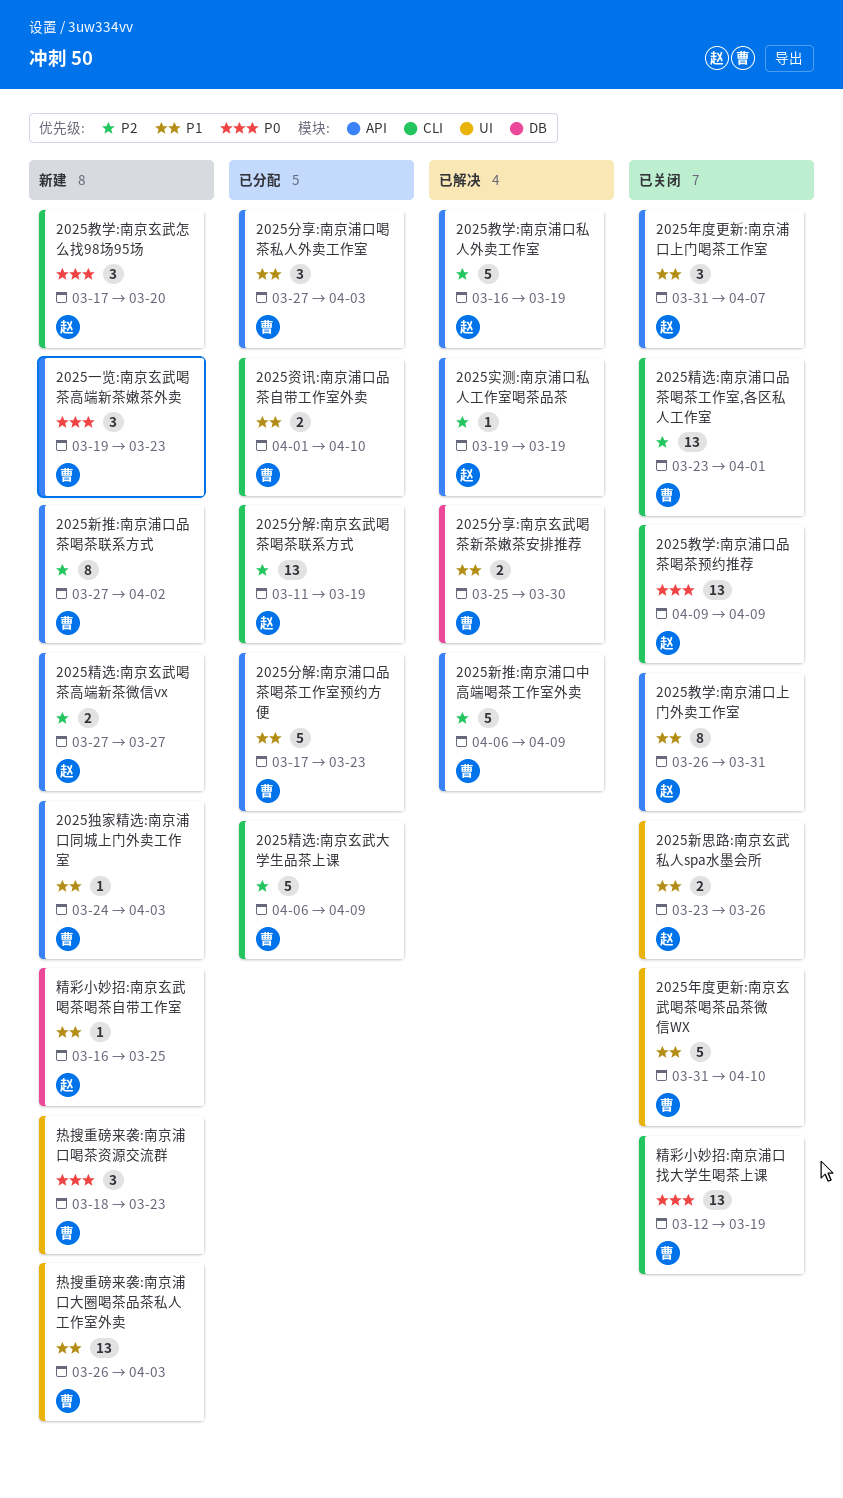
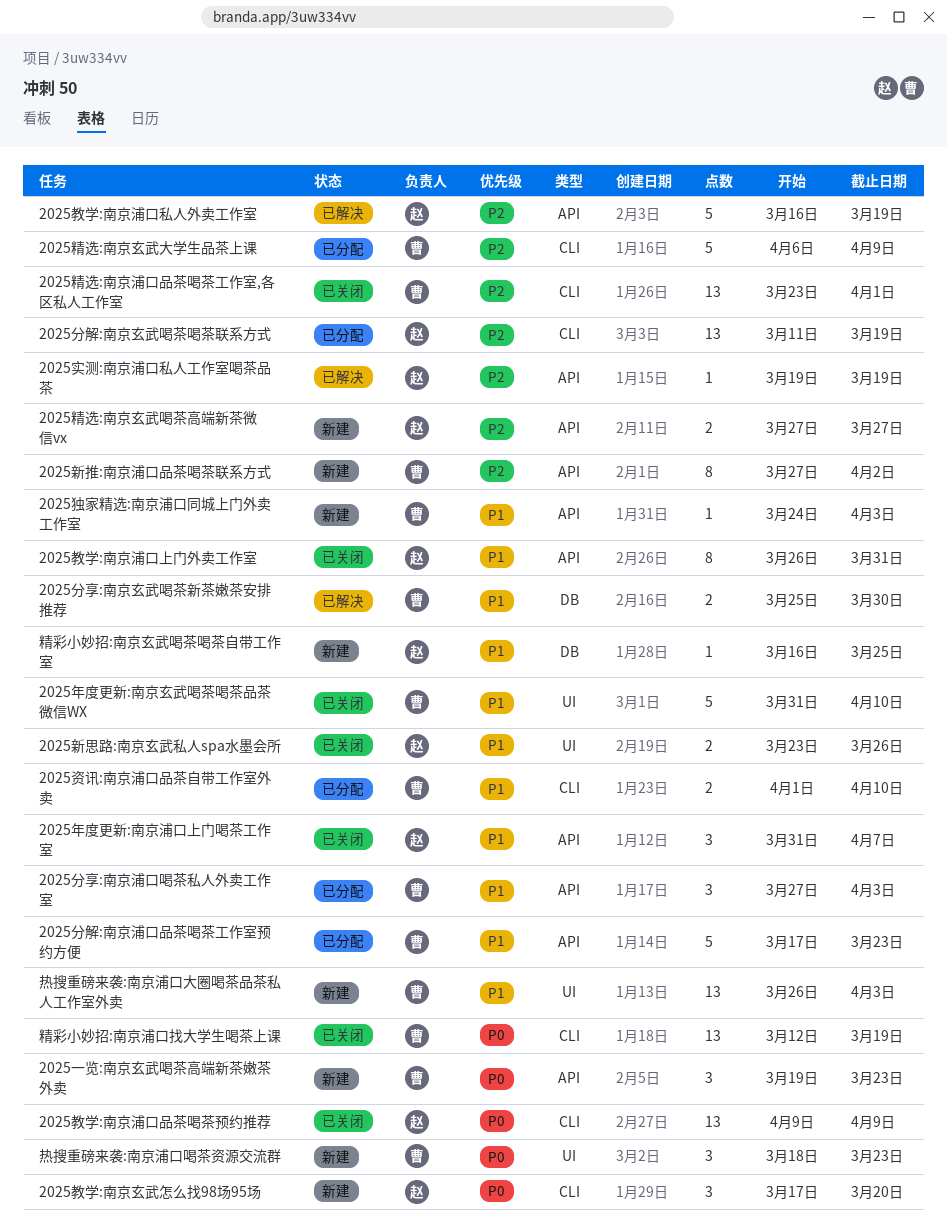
2025新推:南京浦口中高端喝茶工作室外卖: present -> none

